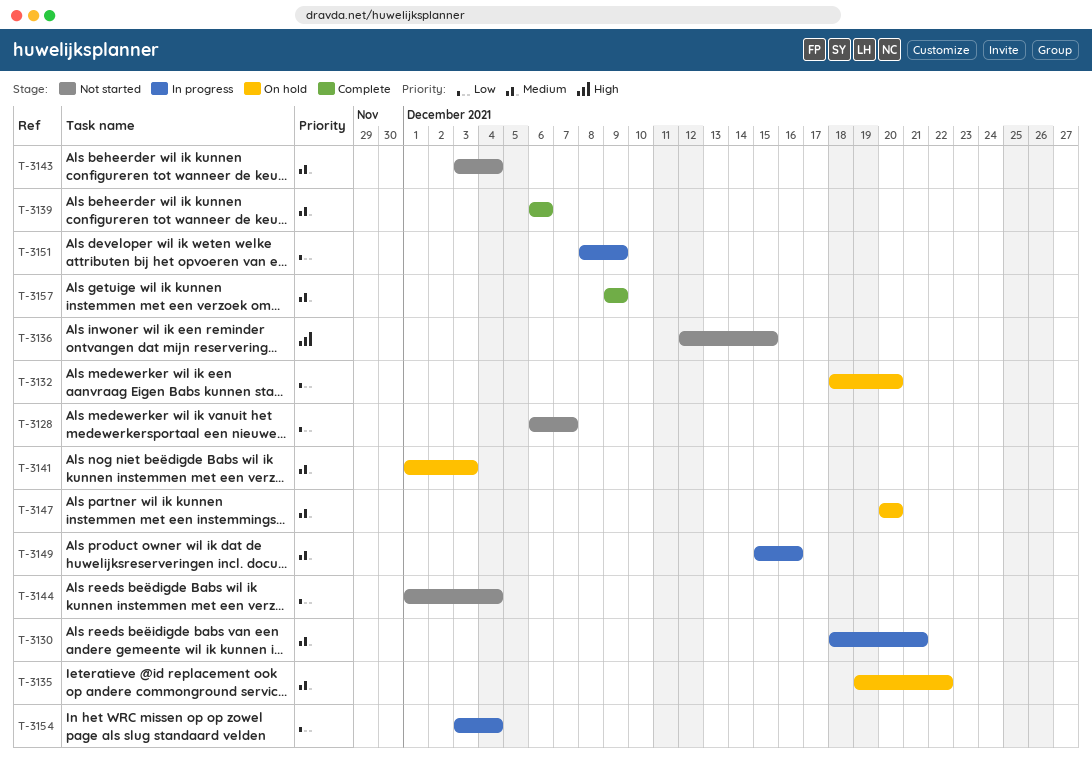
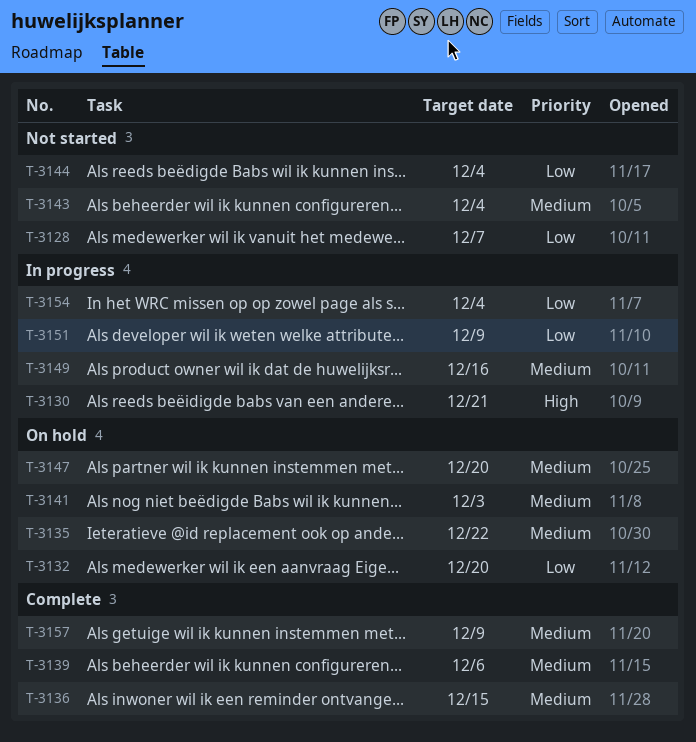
T-3130, priority: Medium -> High
T-3136, status: Not started -> Complete
T-3136, priority: High -> Medium

